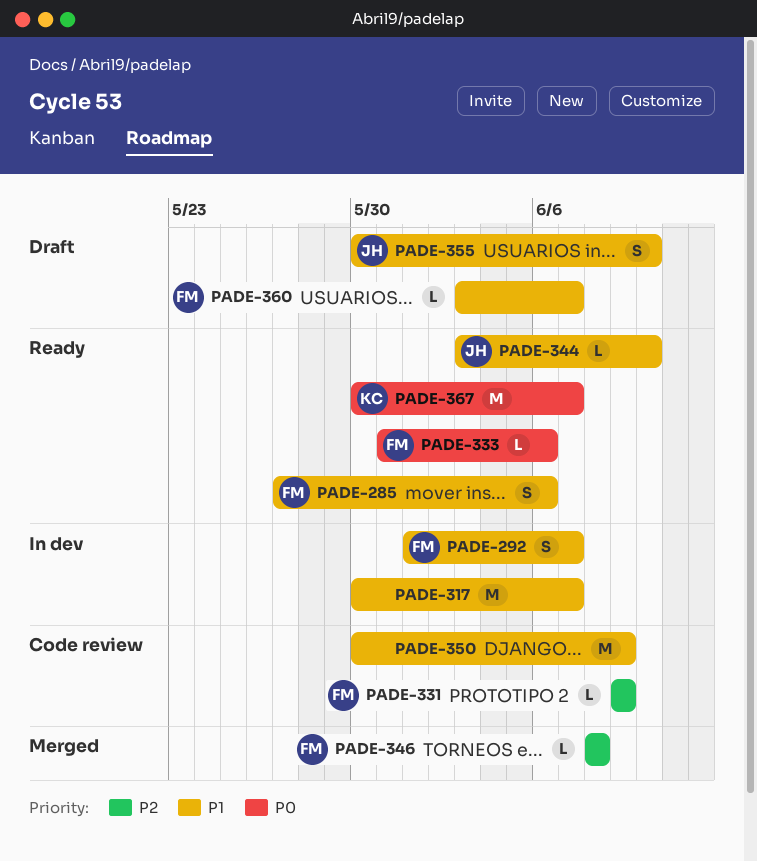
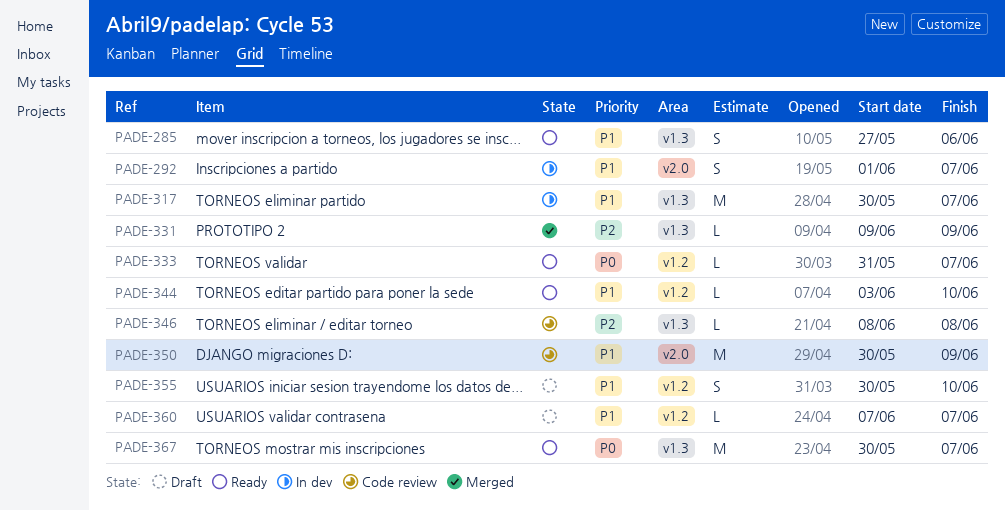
PADE-331, status: Code review -> Merged
PADE-333, due: Jun 6 -> Jun 7
PADE-346, status: Merged -> Code review
PADE-360, start: Jun 3 -> Jun 7

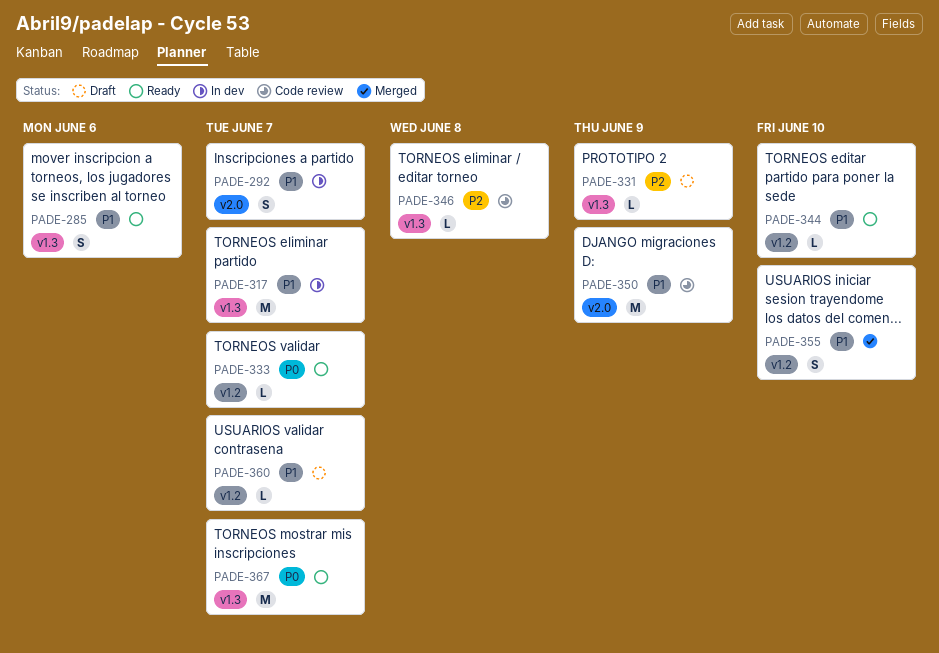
PADE-331, status: Merged -> Draft
PADE-355, status: Draft -> Merged

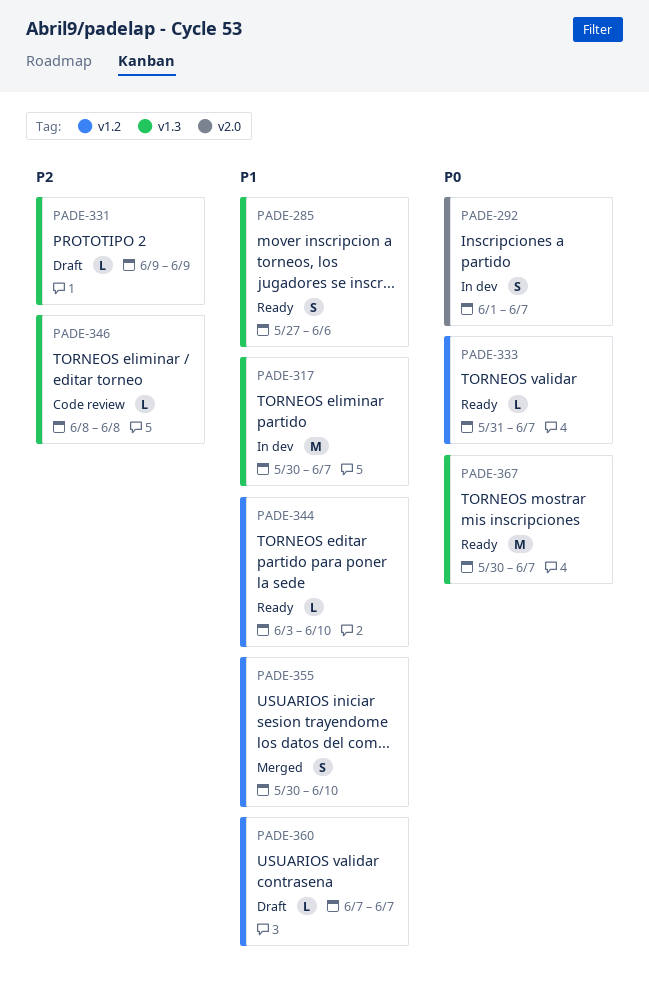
PADE-292, priority: P1 -> P0
PADE-350: present -> none

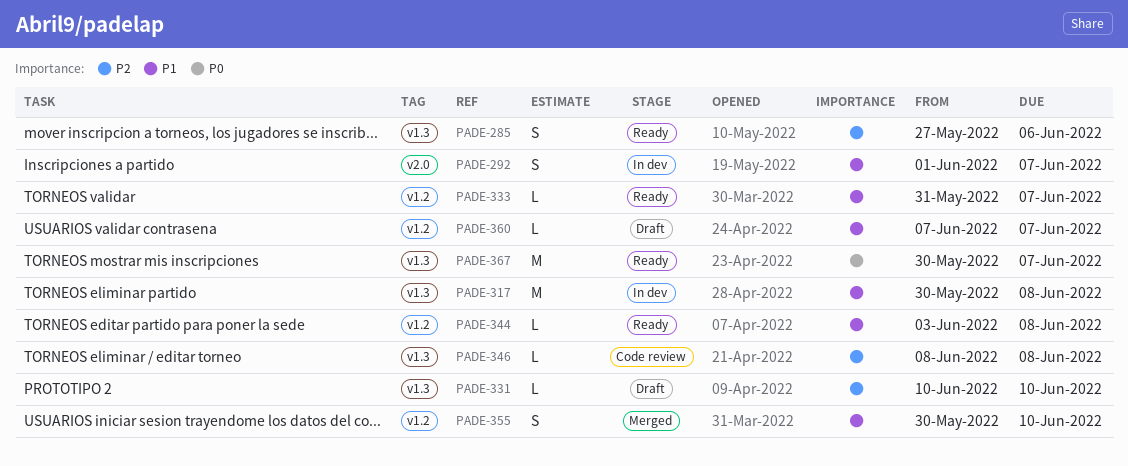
PADE-285, priority: P1 -> P2
PADE-292, priority: P0 -> P1
PADE-317, due: Jun 7 -> Jun 8
PADE-331, start: Jun 9 -> Jun 10
PADE-331, due: Jun 9 -> Jun 10
PADE-333, priority: P0 -> P1
PADE-344, due: Jun 10 -> Jun 8

